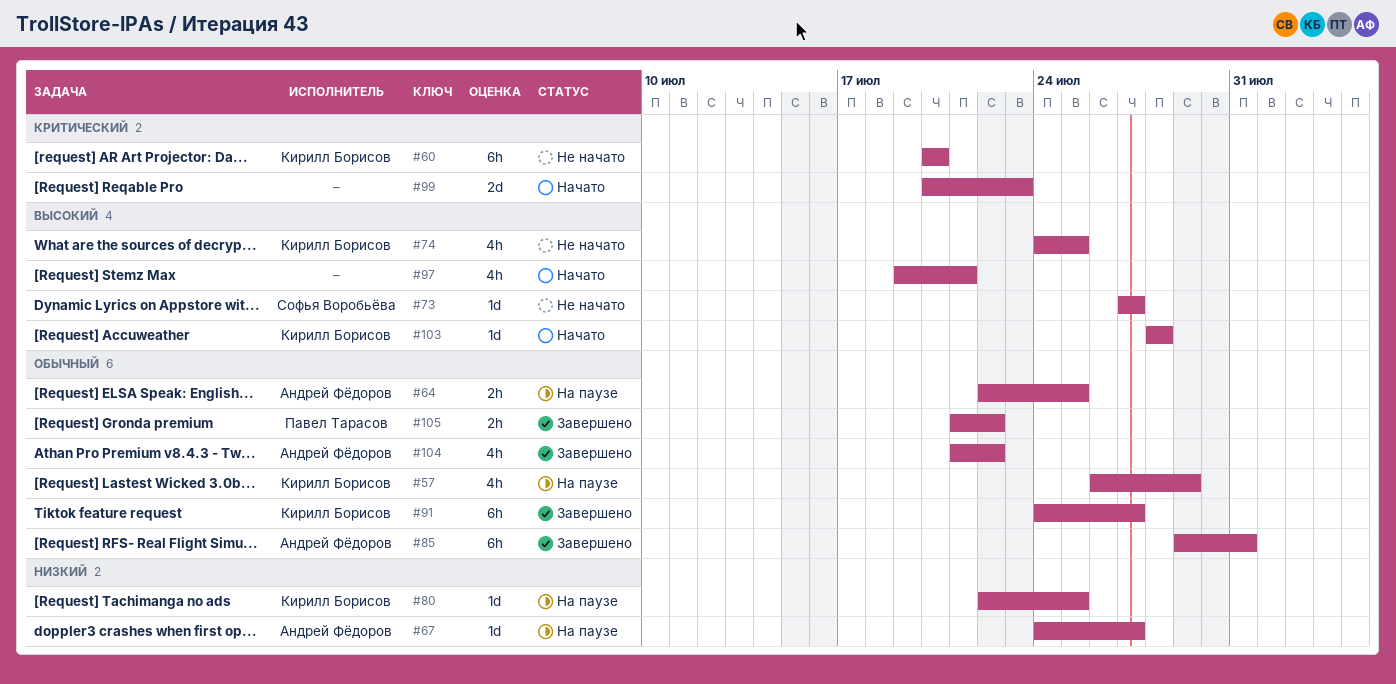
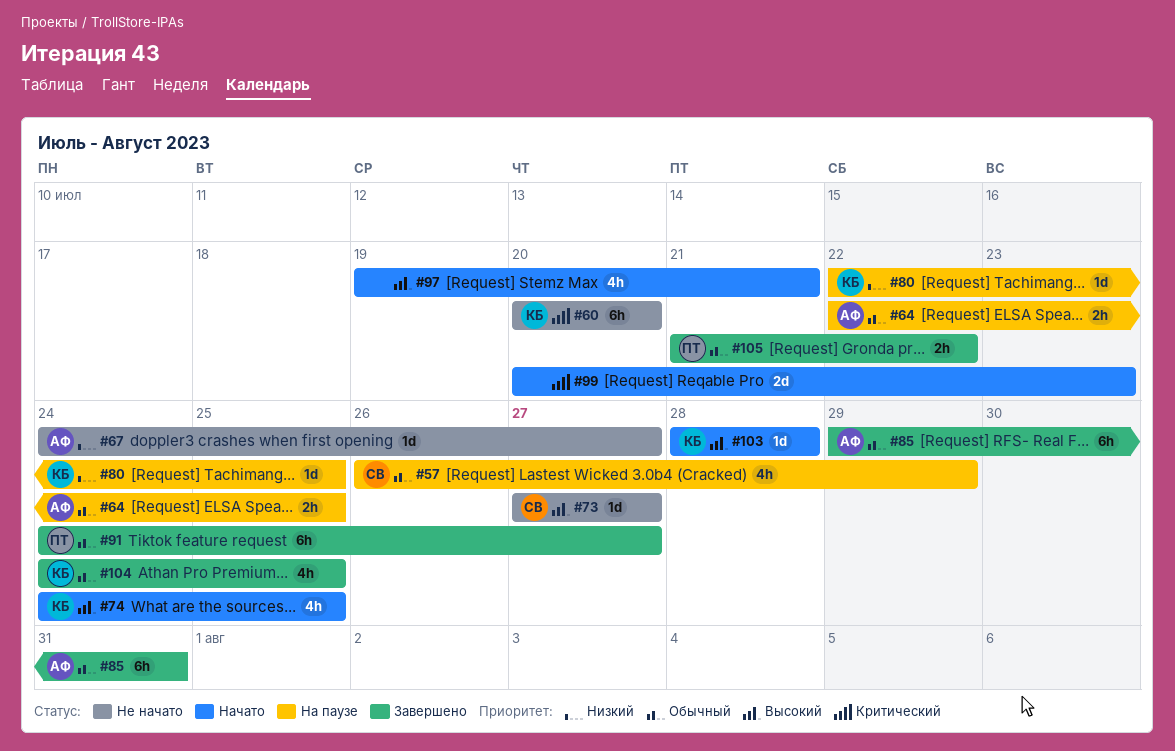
#57, owner: Кирилл Борисов -> Софья Воробьёва
#67, status: На паузе -> Не начато
#74, status: Не начато -> Начато
#91, owner: Кирилл Борисов -> Павел Тарасов
#104, owner: Андрей Фёдоров -> Кирилл Борисов
#104, start: Jul 21 -> Jul 24
#104, due: Jul 22 -> Jul 25

